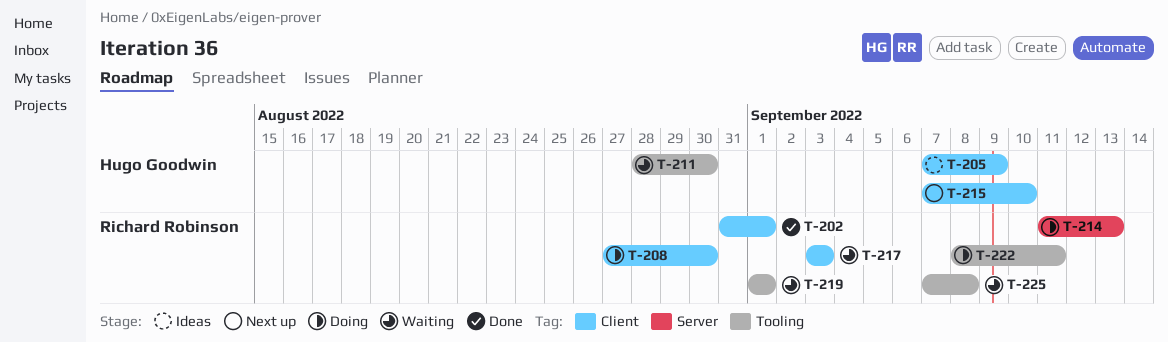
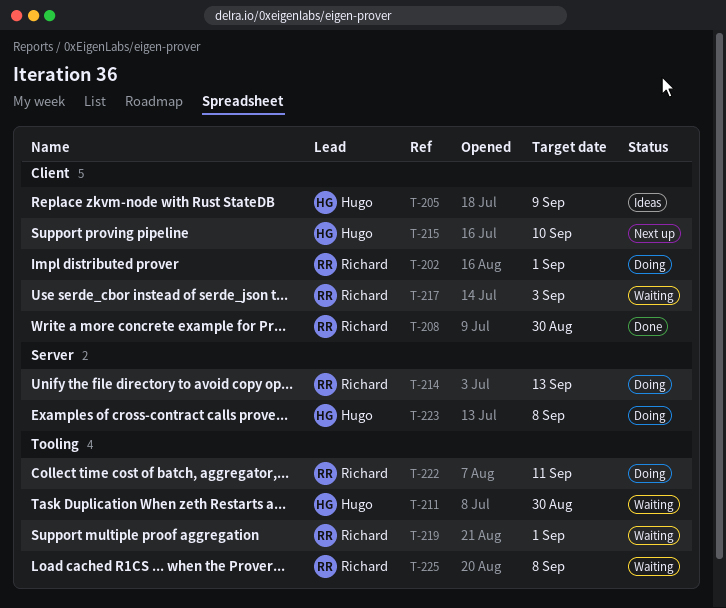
T-202, status: Done -> Doing
T-208, status: Doing -> Done
T-223: none -> present

